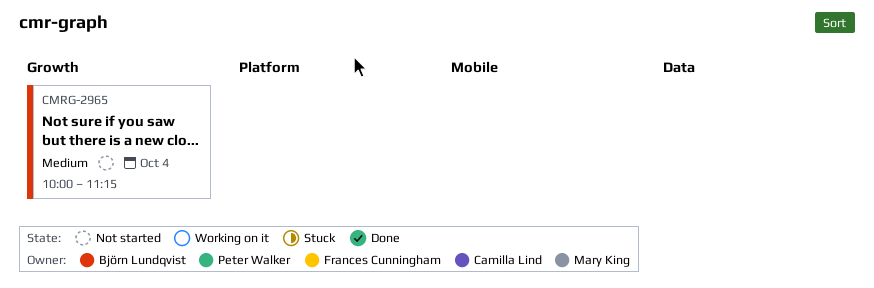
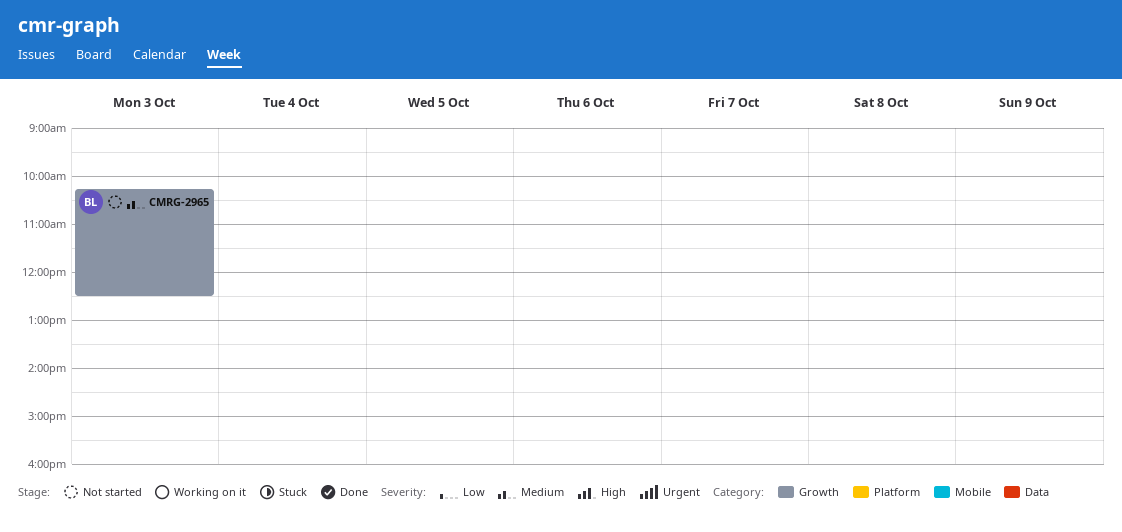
CMRG-2965, day: Oct 4 -> Oct 3
CMRG-2965, begins: 10:00 -> 10:15
CMRG-2965, ends: 11:15 -> 12:30

